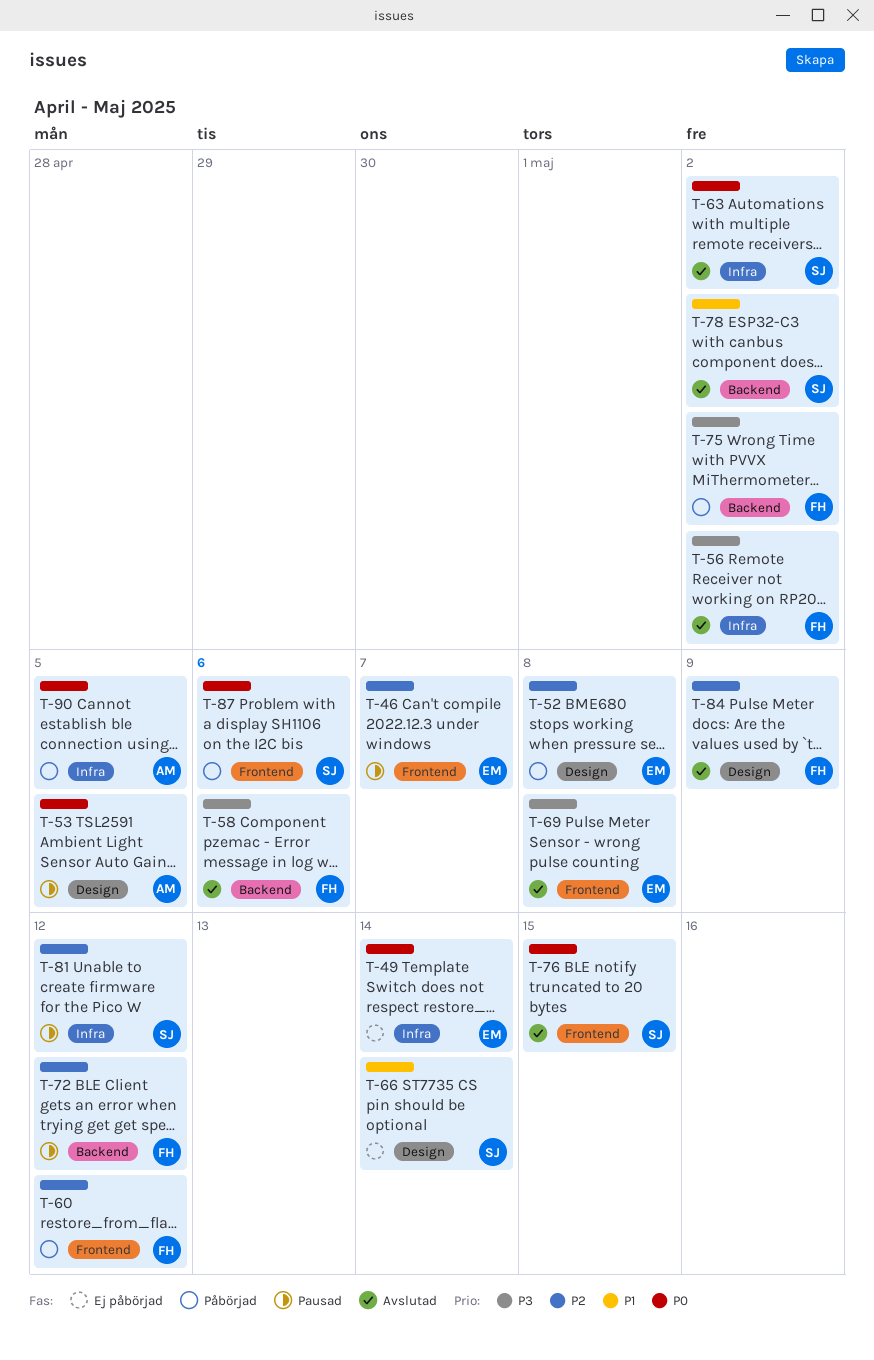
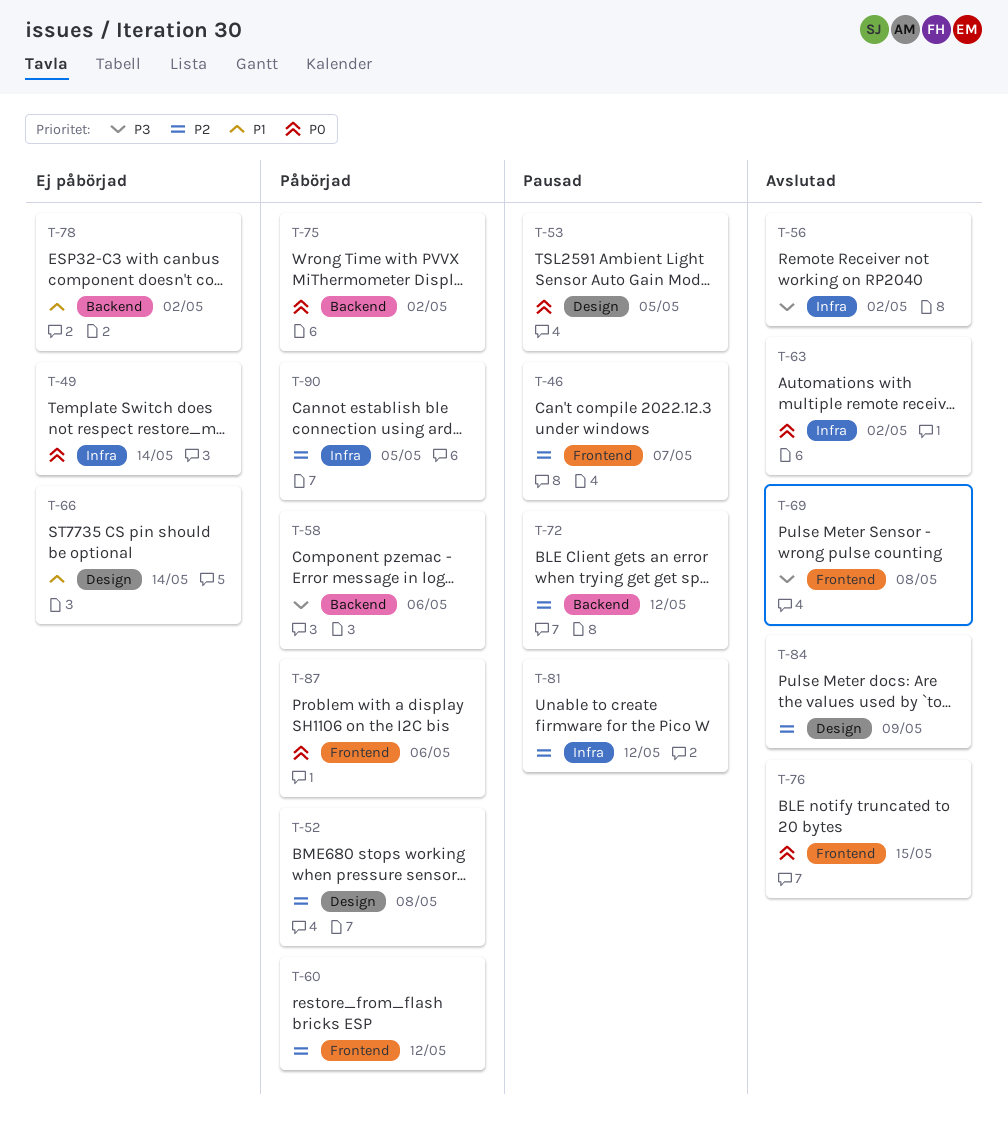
T-58, status: Avslutad -> Påbörjad
T-75, priority: P3 -> P0
T-78, status: Avslutad -> Ej påbörjad
T-90, priority: P0 -> P2

